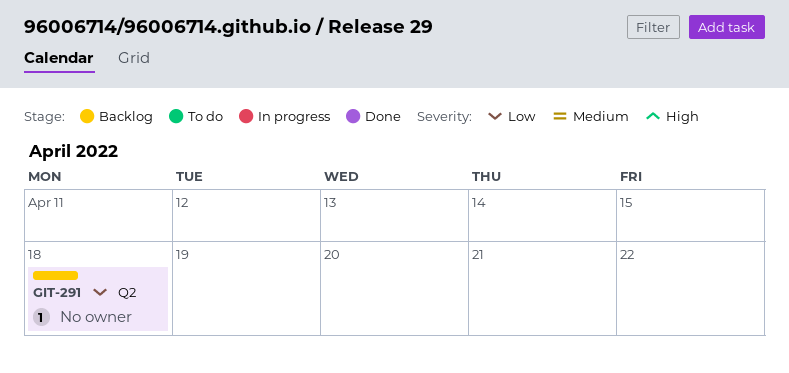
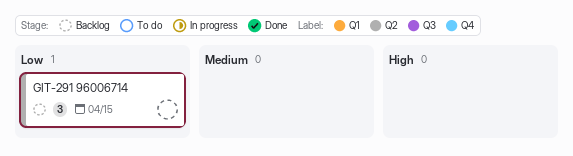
GIT-291, estimate: 1 -> 3
GIT-291, due: Apr 18 -> Apr 15

